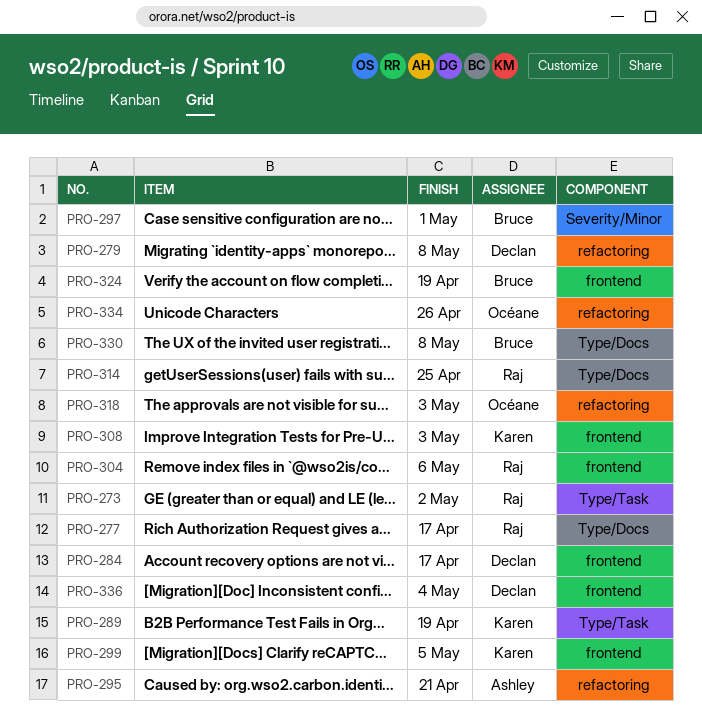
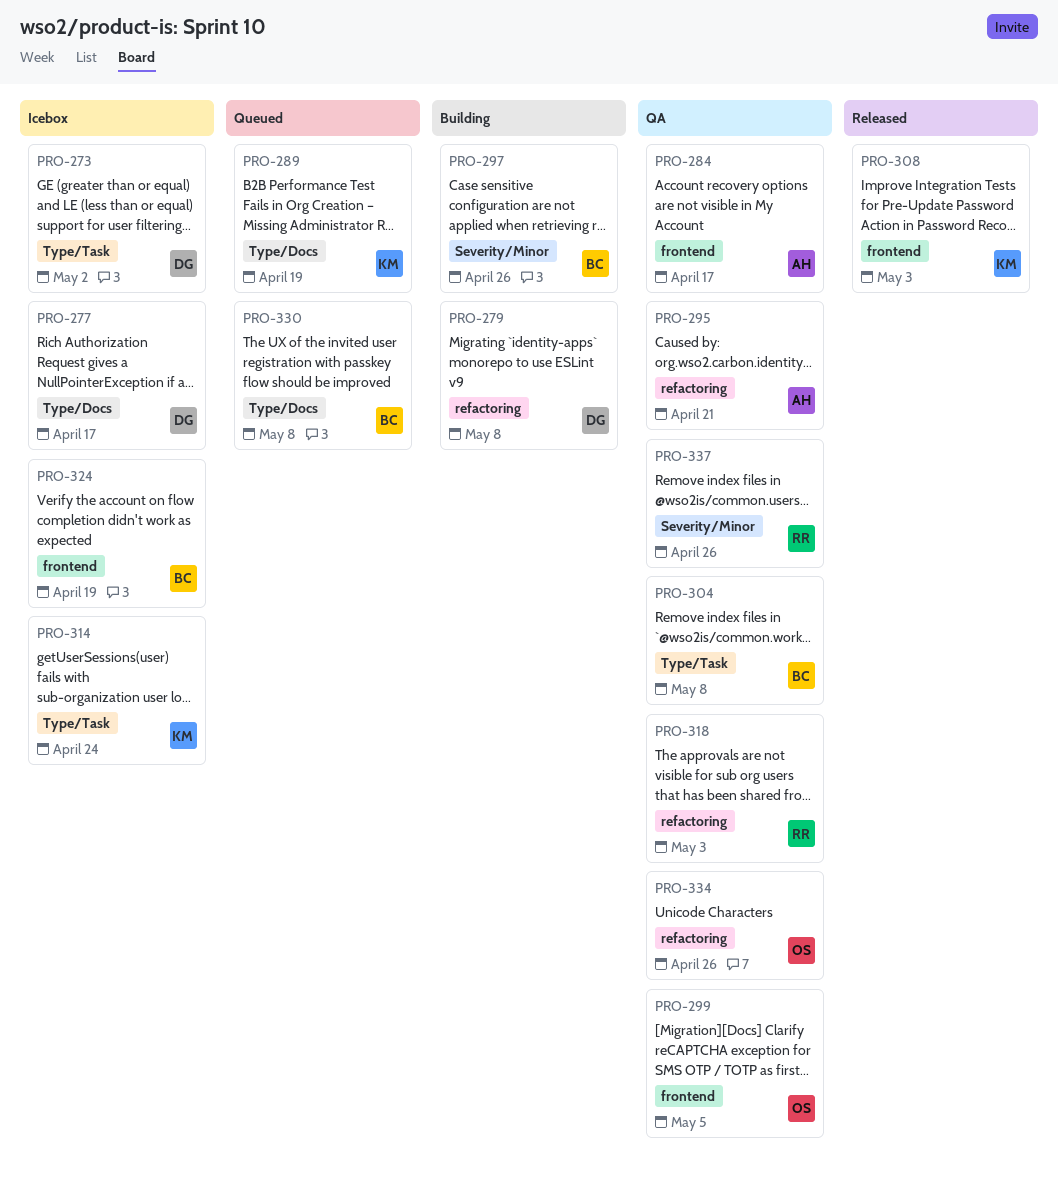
PRO-273, owner: Raj -> Declan
PRO-277, owner: Raj -> Declan
PRO-284, owner: Declan -> Ashley
PRO-289, label: Type/Task -> Type/Docs
PRO-297, due: May 1 -> Apr 26
PRO-299, owner: Karen -> Océane
PRO-304, owner: Raj -> Bruce
PRO-304, label: frontend -> Type/Task
PRO-304, due: May 6 -> May 8
PRO-314, owner: Raj -> Karen
PRO-314, label: Type/Docs -> Type/Task
PRO-314, due: Apr 25 -> Apr 24
PRO-318, owner: Océane -> Raj
PRO-336: present -> none
PRO-337: none -> present

